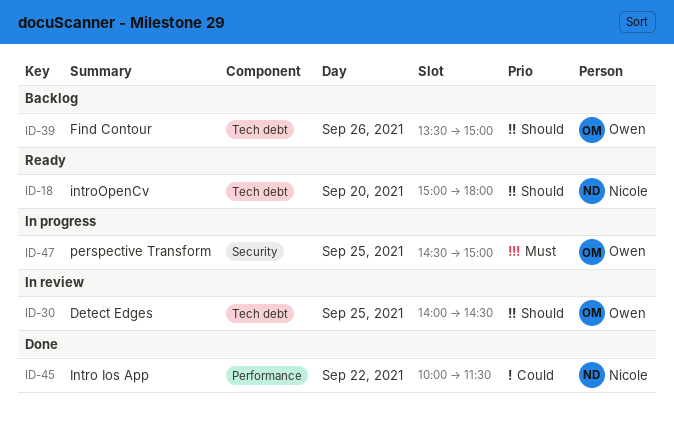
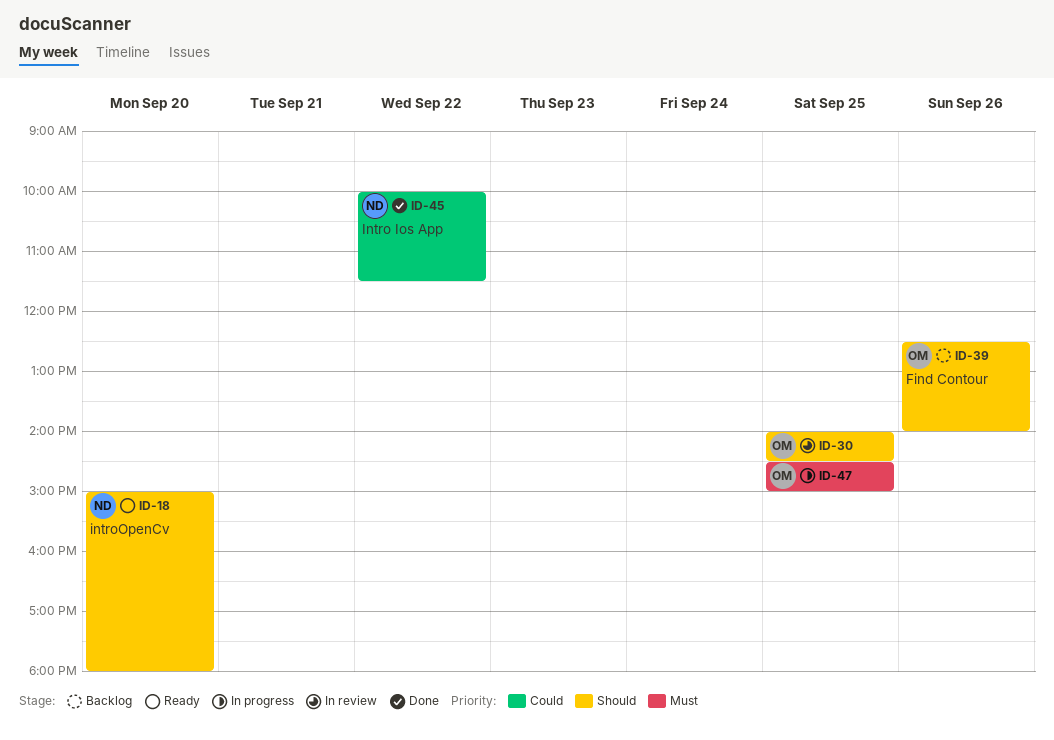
ID-39, begins: 13:30 -> 12:30
ID-39, ends: 15:00 -> 14:00

